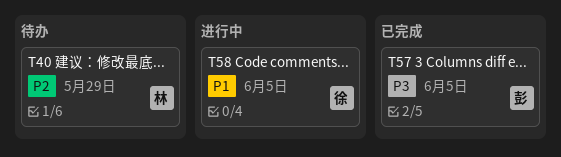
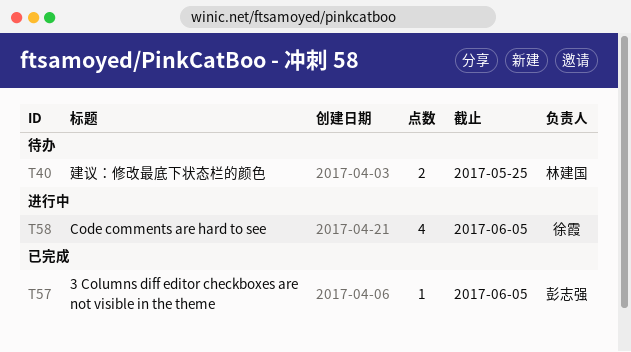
T40, due: May 29 -> May 25

